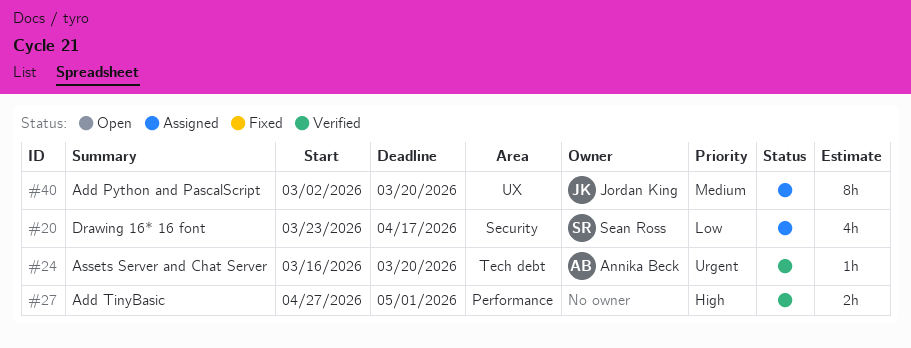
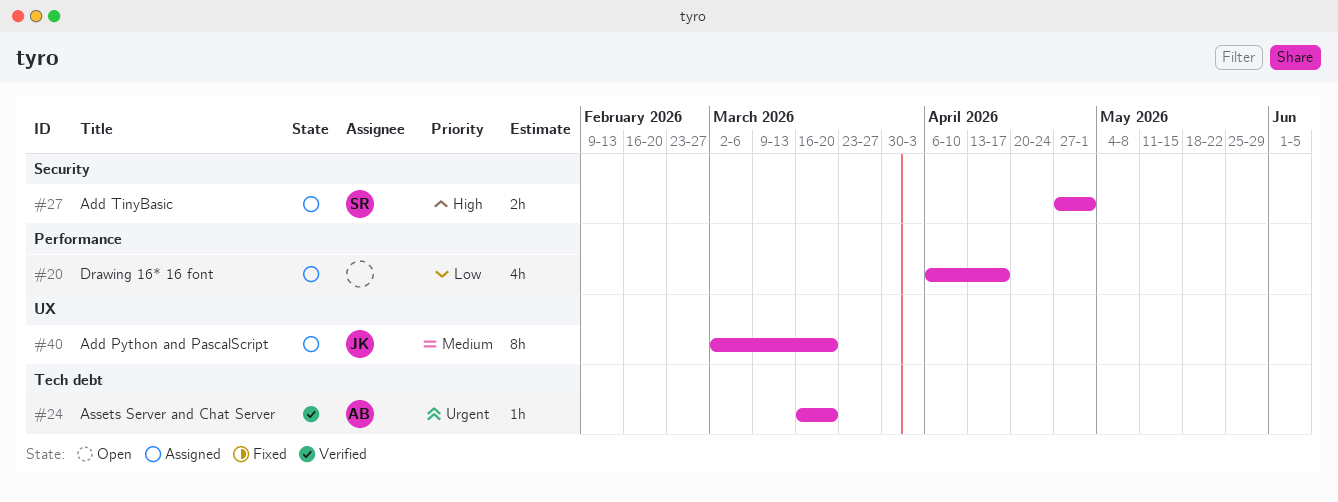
#20, owner: Sean Ross -> none
#20, label: Security -> Performance
#20, start: Mar 23 -> Apr 6
#27, status: Verified -> Assigned
#27, owner: none -> Sean Ross
#27, label: Performance -> Security

